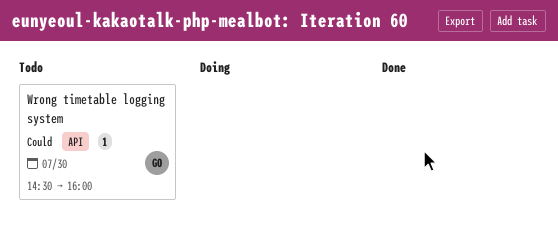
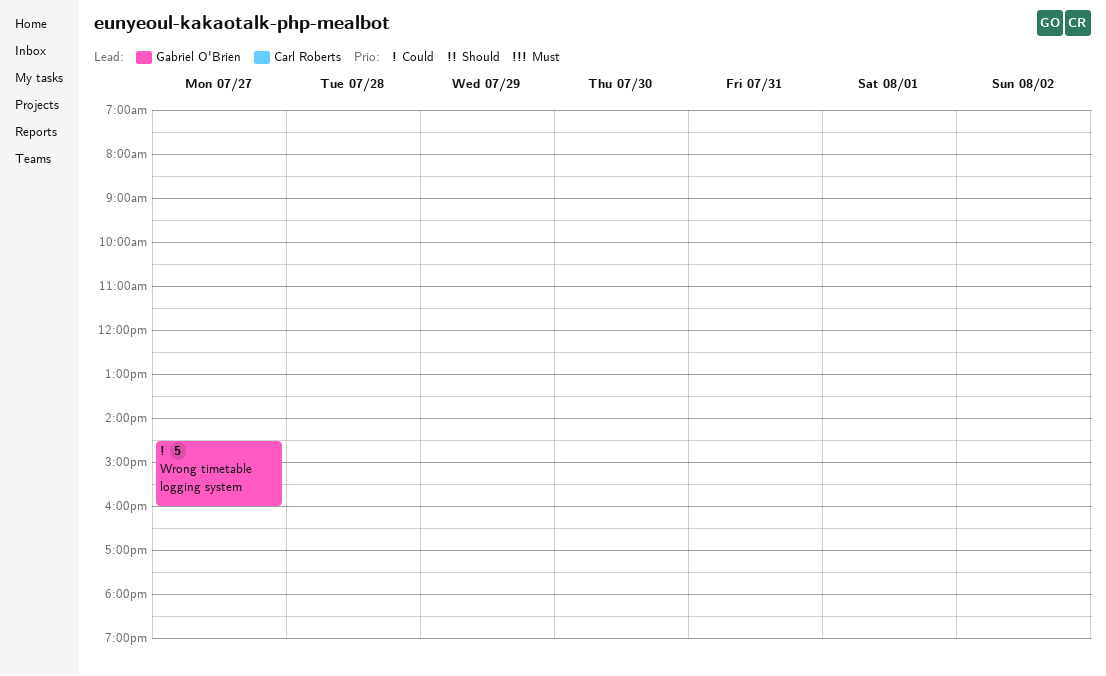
Wrong timetable logging system, estimate: 1 -> 5
Wrong timetable logging system, day: Jul 30 -> Jul 27

